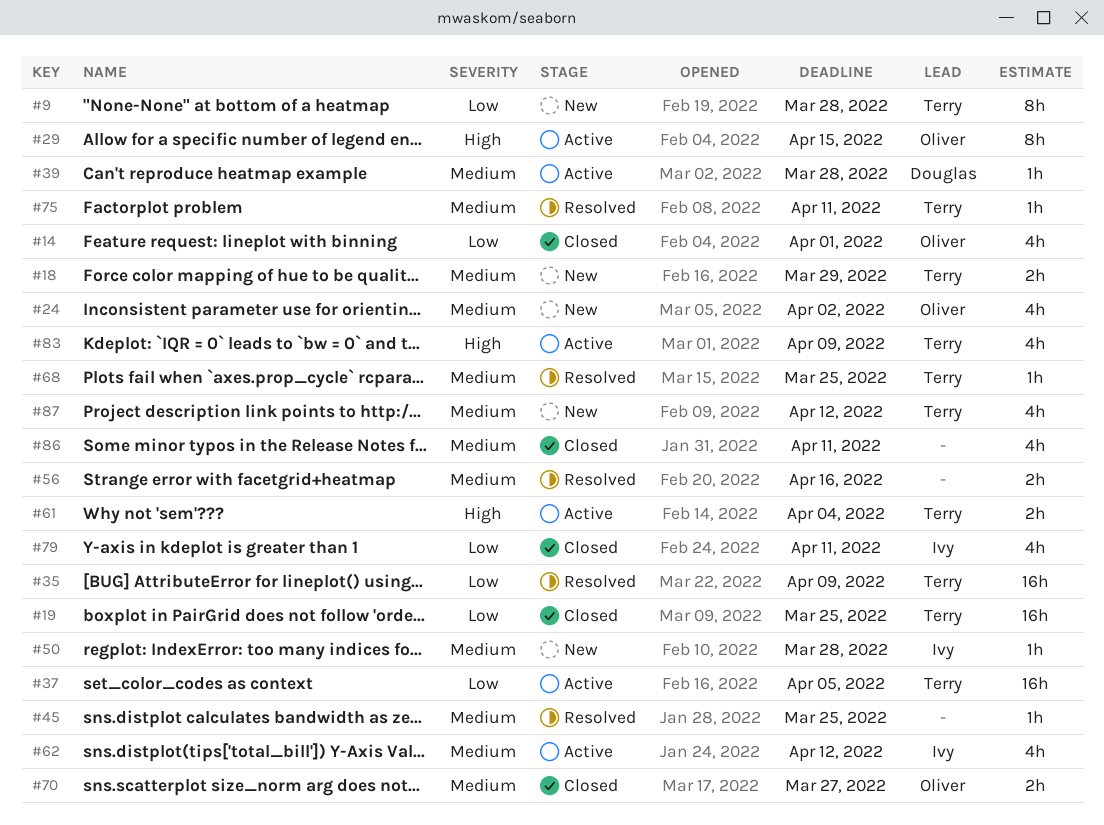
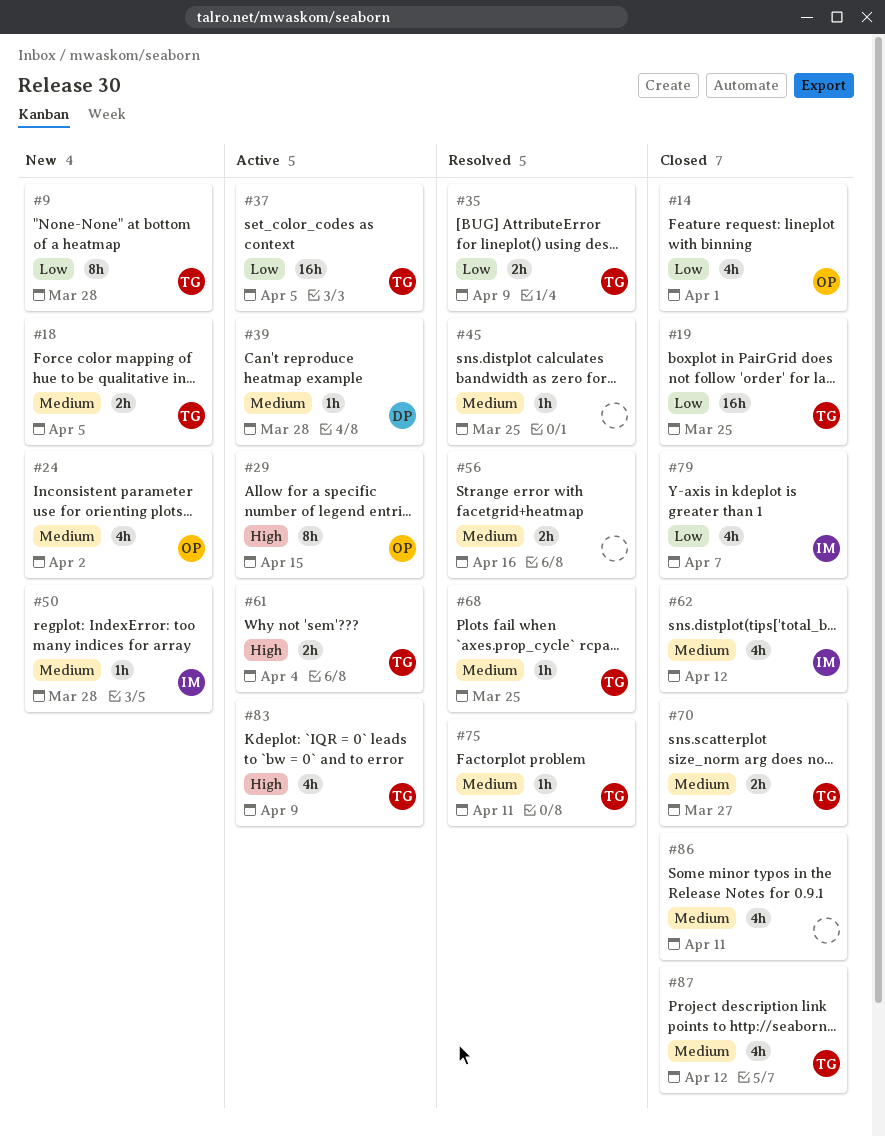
#18, due: Mar 29 -> Apr 5
#35, estimate: 16h -> 2h
#62, status: Active -> Closed
#70, owner: Oliver -> Terry
#79, due: Apr 11 -> Apr 7
#87, status: New -> Closed

